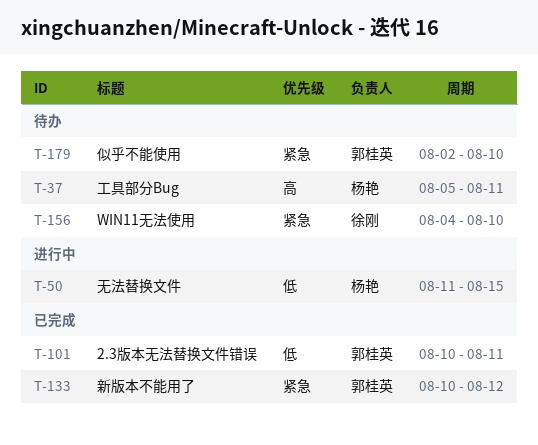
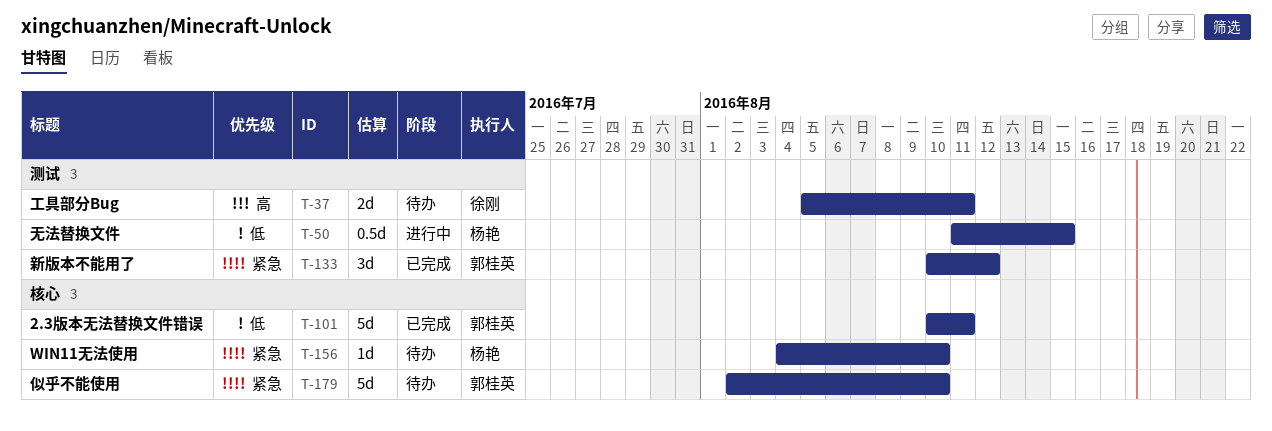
T-37, owner: 杨艳 -> 徐刚
T-156, owner: 徐刚 -> 杨艳

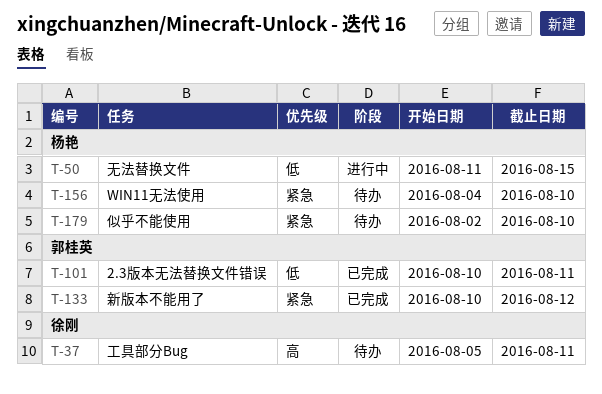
T-179, owner: 郭桂英 -> 杨艳

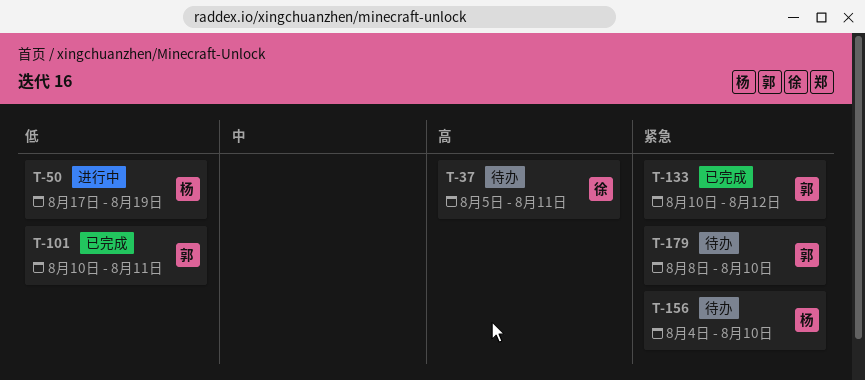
T-50, start: Aug 11 -> Aug 17
T-50, due: Aug 15 -> Aug 19
T-179, owner: 杨艳 -> 郭桂英
T-179, start: Aug 2 -> Aug 8

